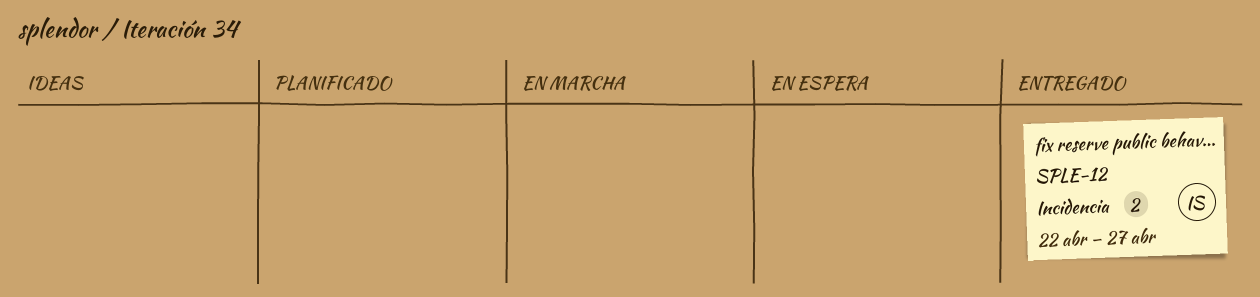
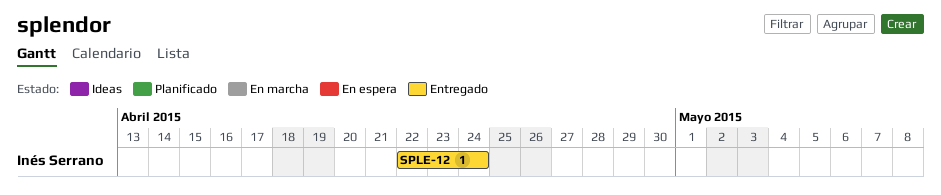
SPLE-12, estimate: 2 -> 1
SPLE-12, due: Apr 27 -> Apr 24

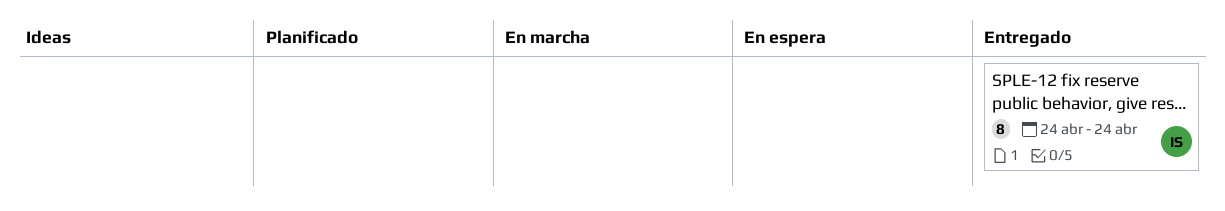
SPLE-12, estimate: 1 -> 8
SPLE-12, start: Apr 22 -> Apr 24

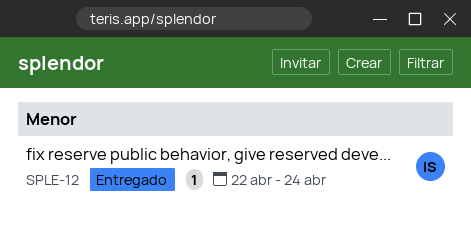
SPLE-12, estimate: 8 -> 1
SPLE-12, start: Apr 24 -> Apr 22

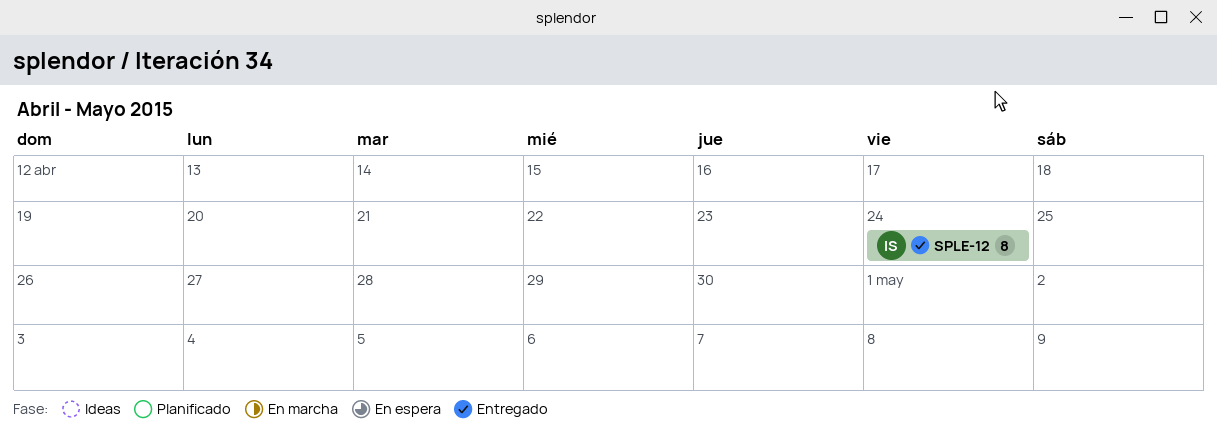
SPLE-12, estimate: 1 -> 8
SPLE-12, start: Apr 22 -> Apr 24

